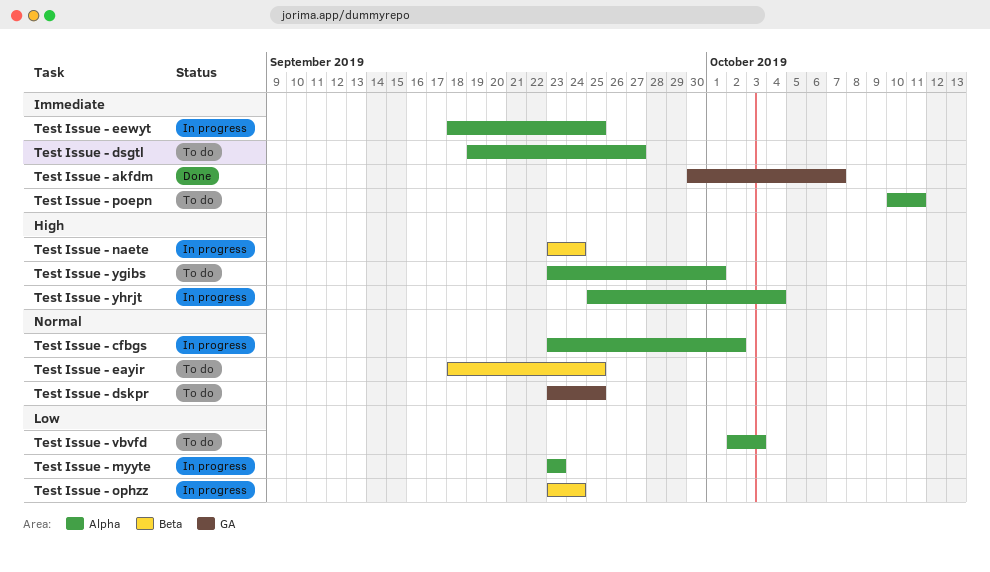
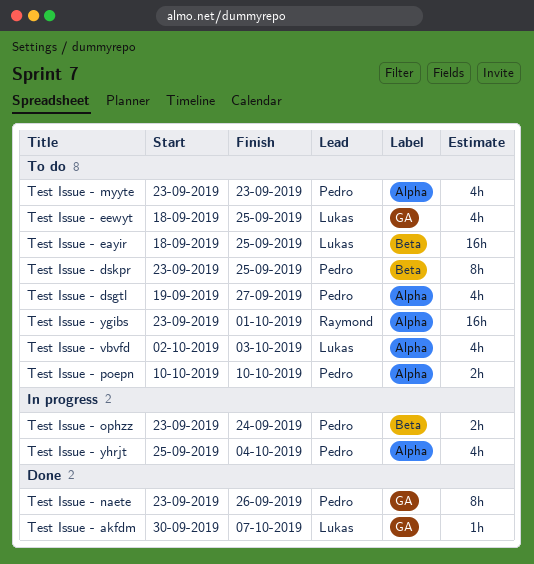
Test Issue - cfbgs: present -> none
Test Issue - dskpr, label: GA -> Beta
Test Issue - eewyt, status: In progress -> To do
Test Issue - eewyt, label: Alpha -> GA
Test Issue - myyte, status: In progress -> To do
Test Issue - naete, status: In progress -> Done
Test Issue - naete, label: Beta -> GA
Test Issue - naete, due: Sep 24 -> Sep 26
Test Issue - poepn, due: Oct 11 -> Oct 10

